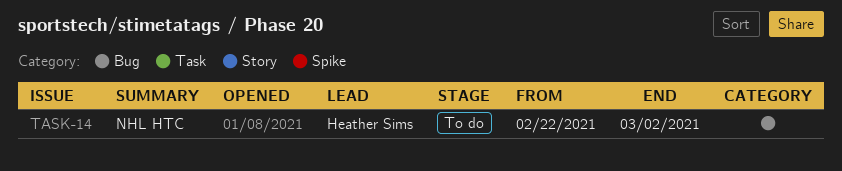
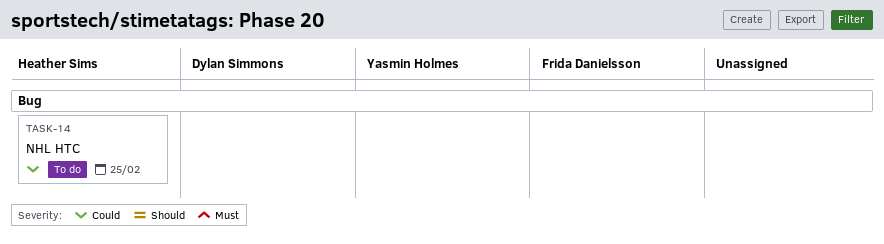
TASK-14, due: Mar 2 -> Feb 25

